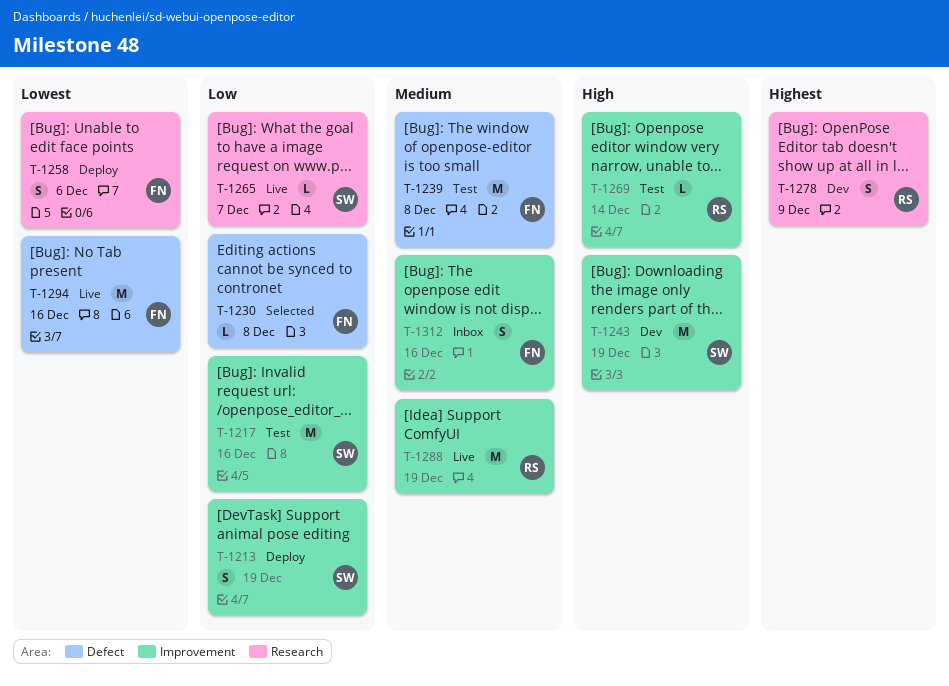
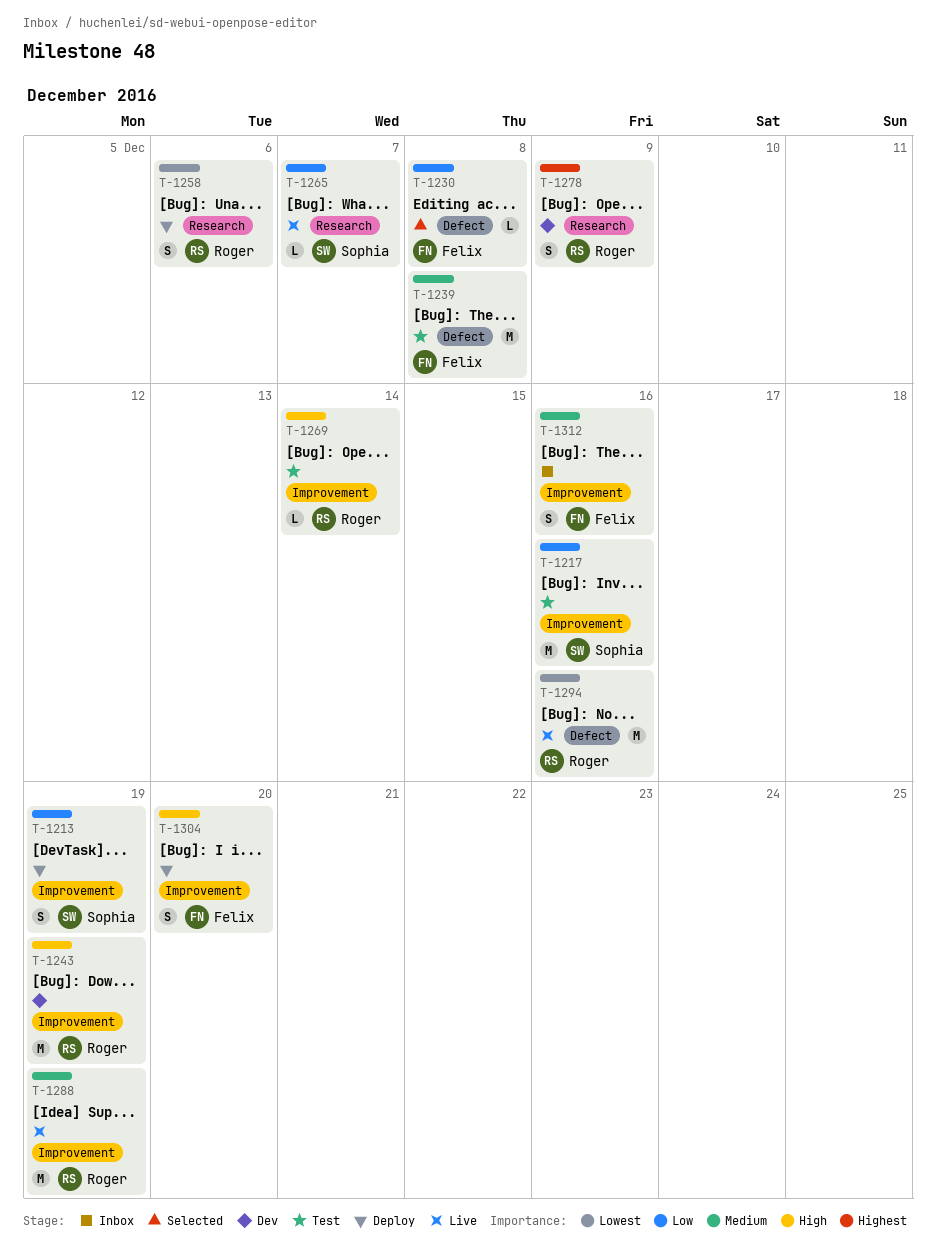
T-1243, owner: Sophia -> Roger
T-1258, owner: Felix -> Roger
T-1294, owner: Felix -> Roger
T-1304: none -> present

